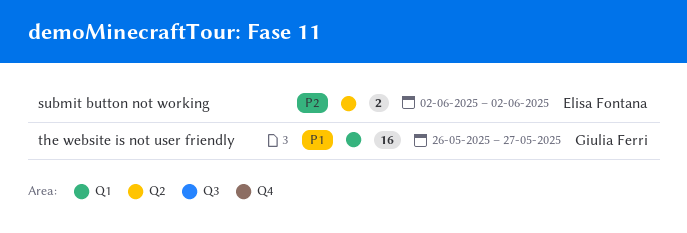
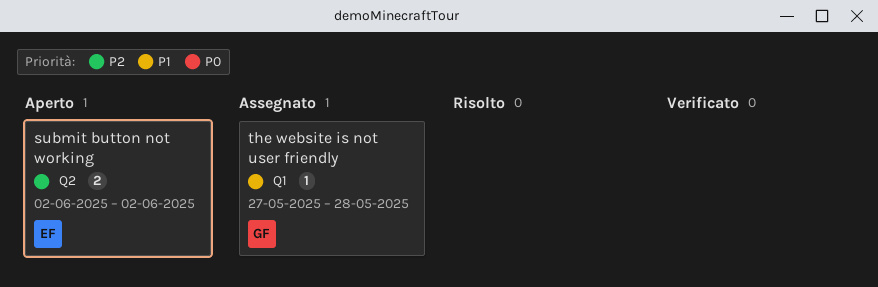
the website is not user friendly, estimate: 16 -> 1
the website is not user friendly, start: May 26 -> May 27
the website is not user friendly, due: May 27 -> May 28

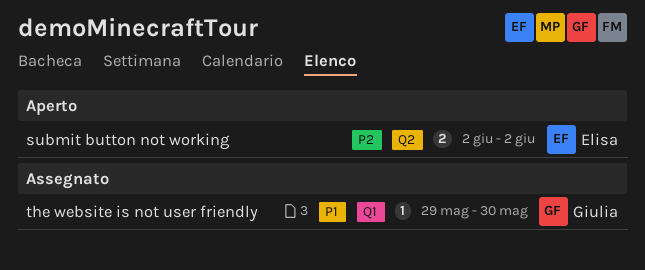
the website is not user friendly, start: May 27 -> May 29
the website is not user friendly, due: May 28 -> May 30

